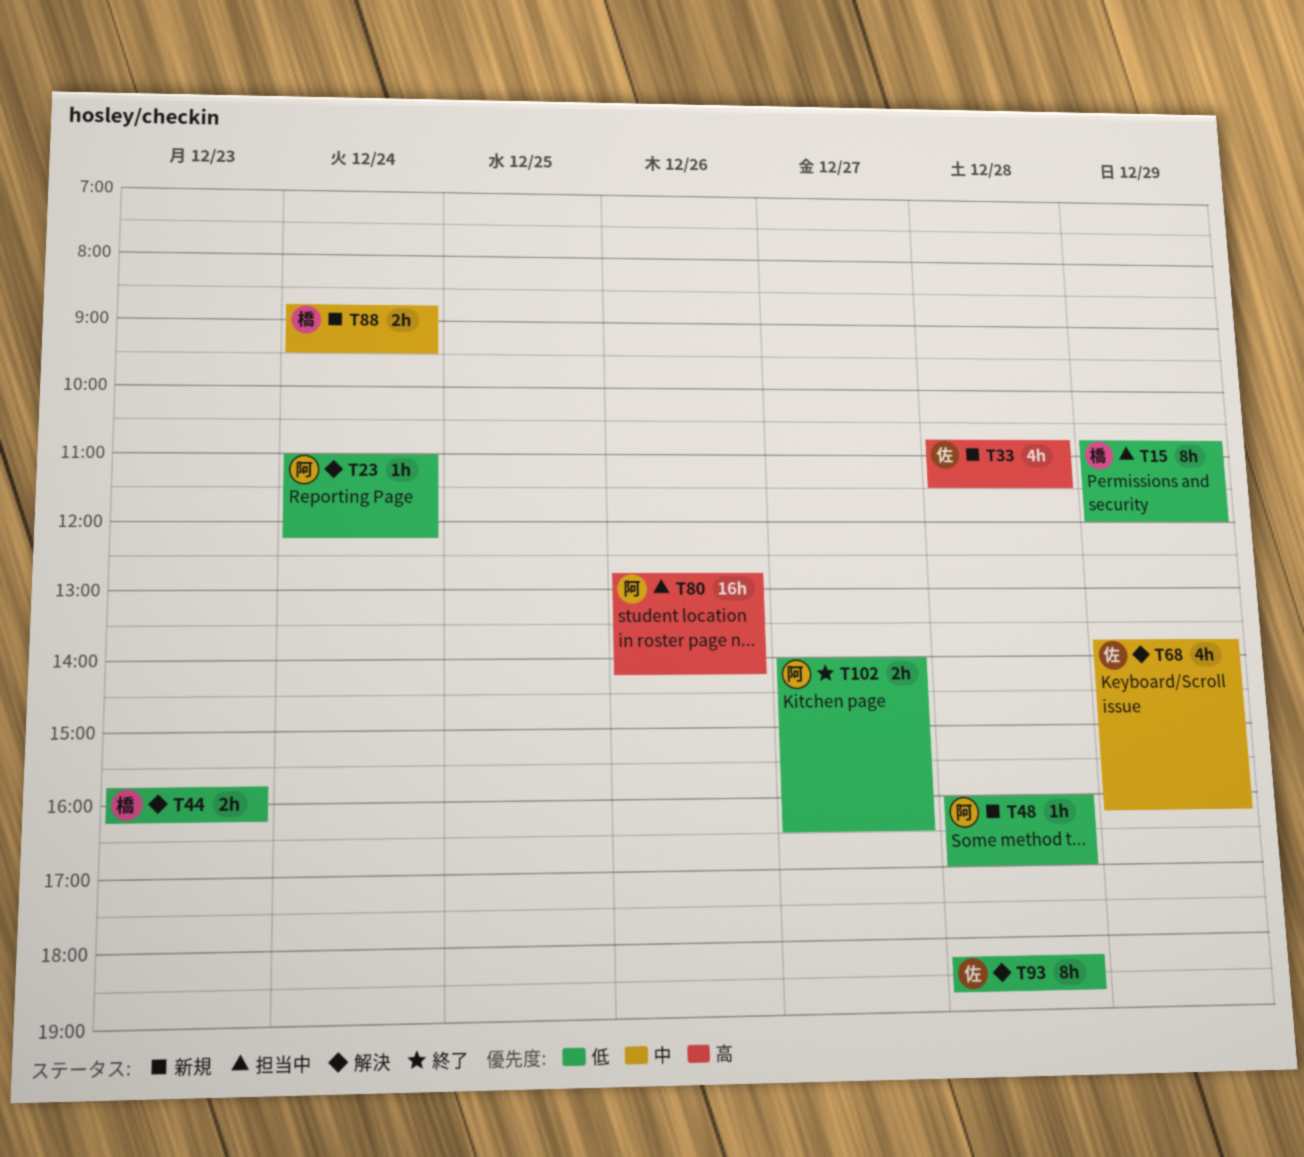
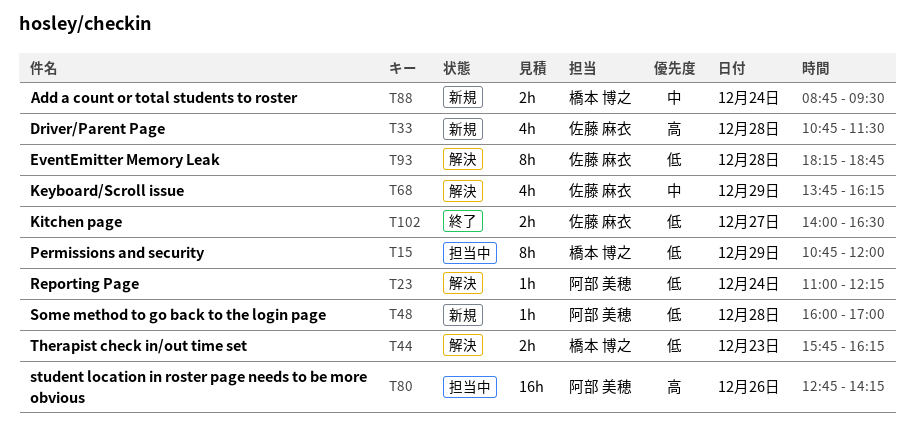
T102, owner: 阿部 美穂 -> 佐藤 麻衣

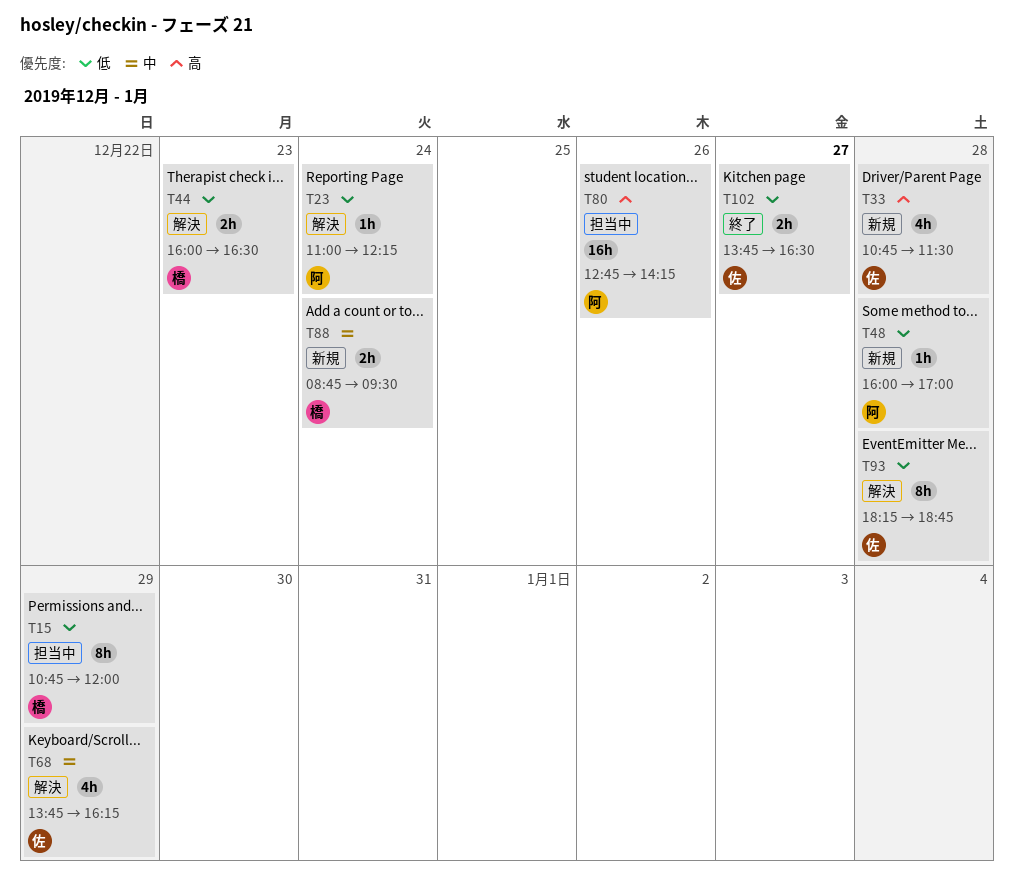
T44, begins: 15:45 -> 16:00
T44, ends: 16:15 -> 16:30
T102, begins: 14:00 -> 13:45

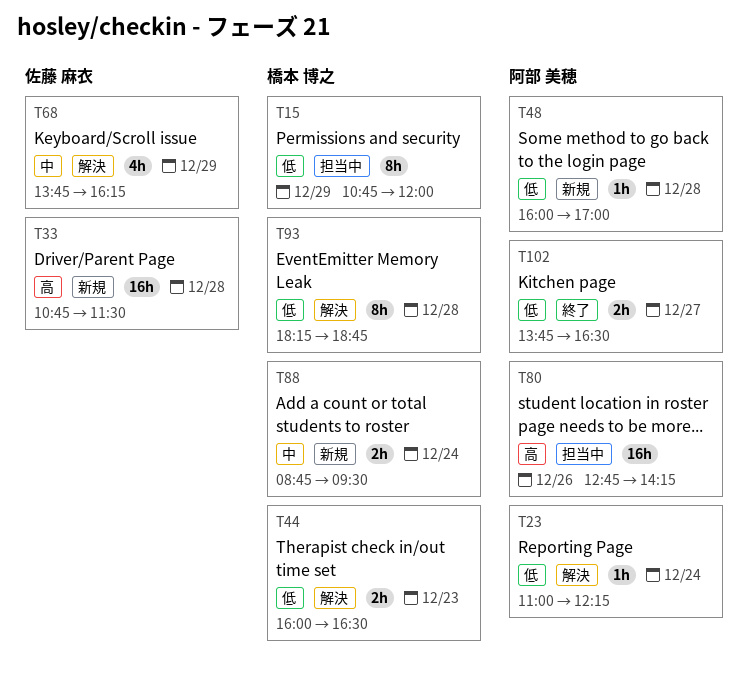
T33, estimate: 4h -> 16h
T93, owner: 佐藤 麻衣 -> 橋本 博之
T102, owner: 佐藤 麻衣 -> 阿部 美穂

